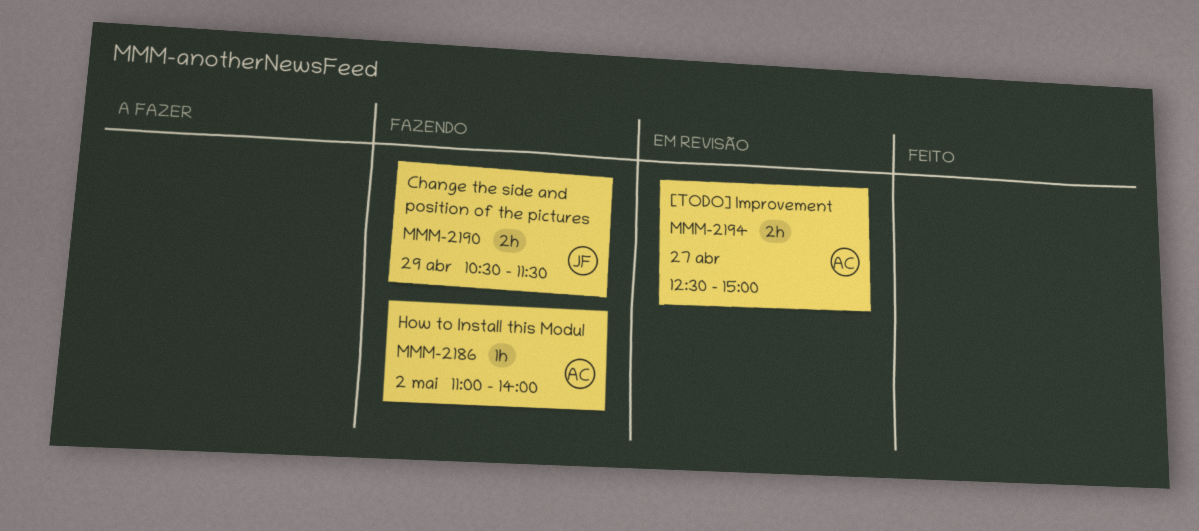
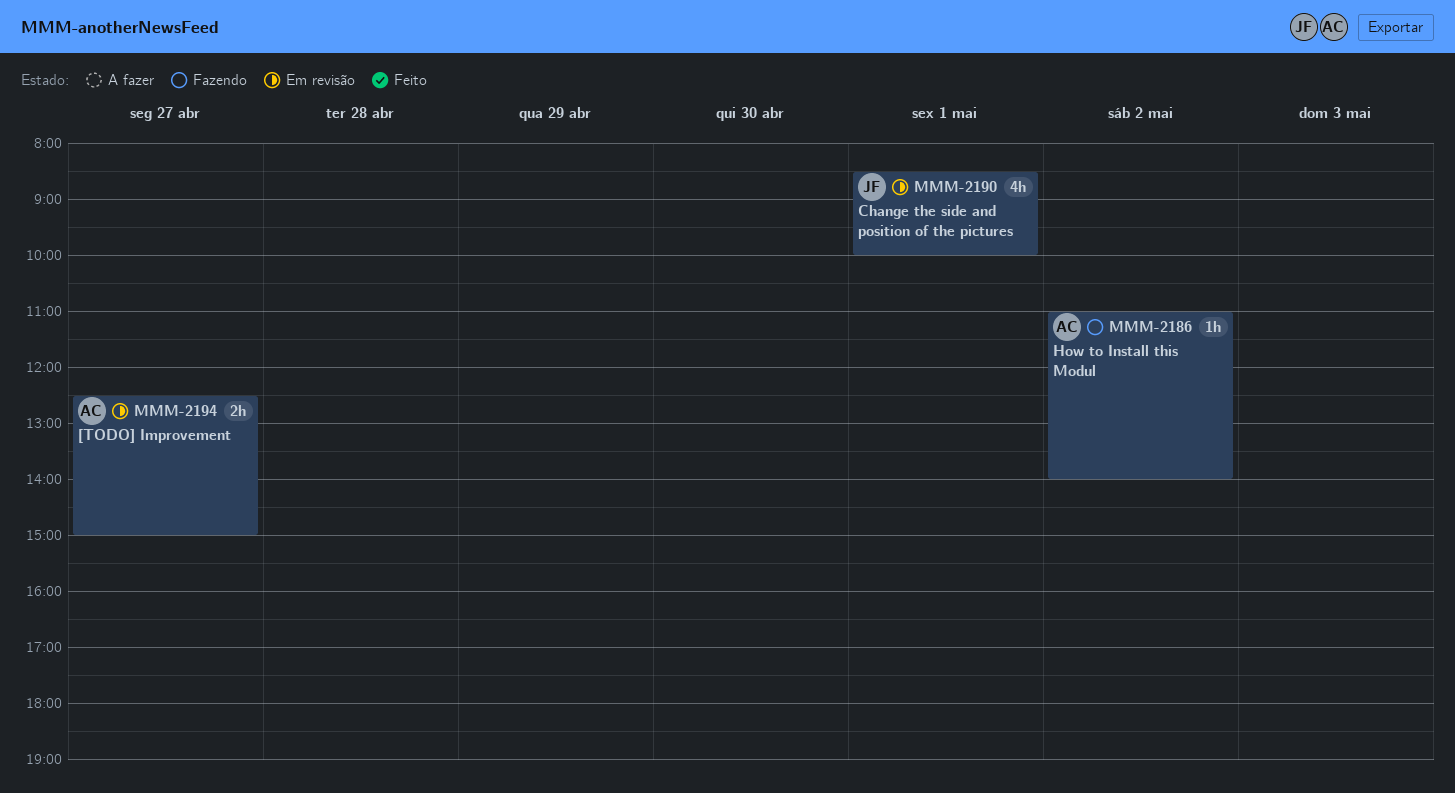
MMM-2190, status: Fazendo -> Em revisão
MMM-2190, estimate: 2h -> 4h
MMM-2190, day: Apr 29 -> May 1
MMM-2190, begins: 10:30 -> 08:30
MMM-2190, ends: 11:30 -> 10:00

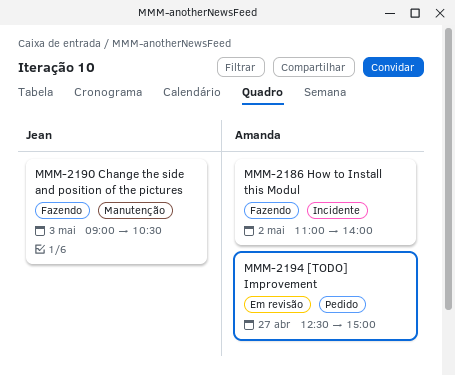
MMM-2190, status: Em revisão -> Fazendo
MMM-2190, day: May 1 -> May 3
MMM-2190, begins: 08:30 -> 09:00
MMM-2190, ends: 10:00 -> 10:30

